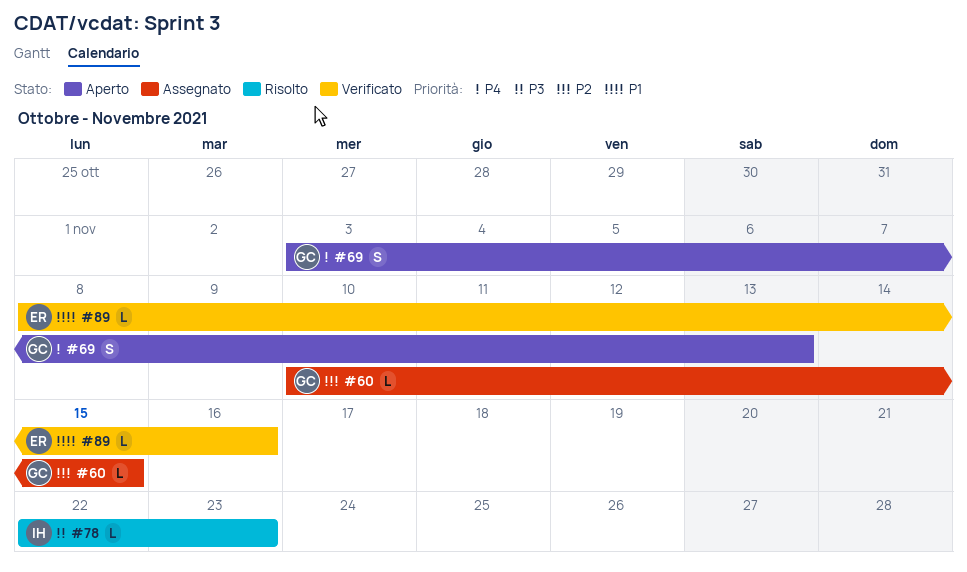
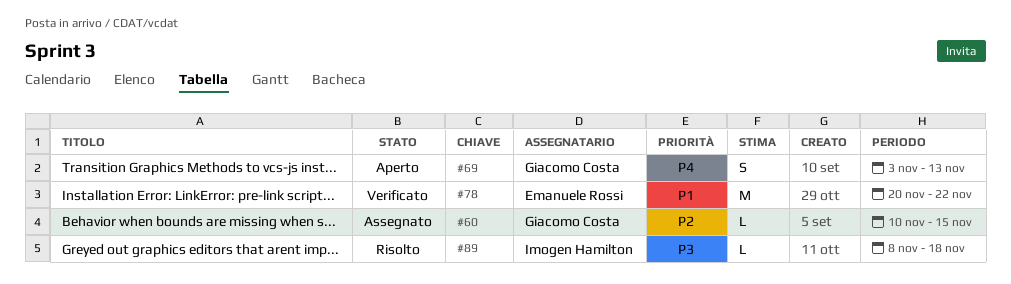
#78, status: Risolto -> Verificato
#78, owner: Imogen Hamilton -> Emanuele Rossi
#78, priority: P3 -> P1
#78, estimate: L -> M
#78, start: Nov 22 -> Nov 20
#78, due: Nov 23 -> Nov 22
#89, status: Verificato -> Risolto
#89, owner: Emanuele Rossi -> Imogen Hamilton
#89, priority: P1 -> P3
#89, due: Nov 16 -> Nov 18

